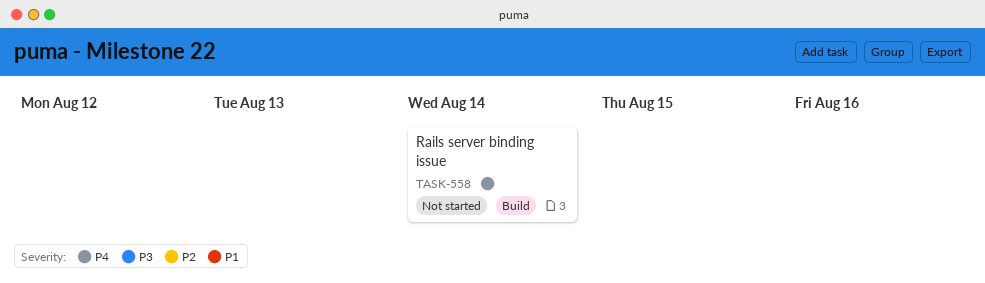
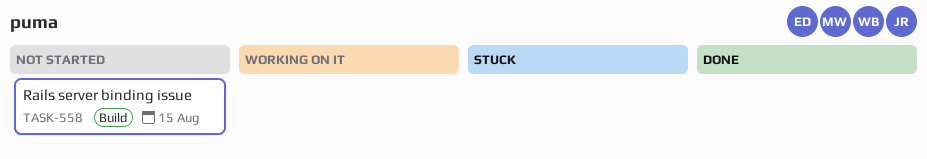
TASK-558, due: Aug 14 -> Aug 15

